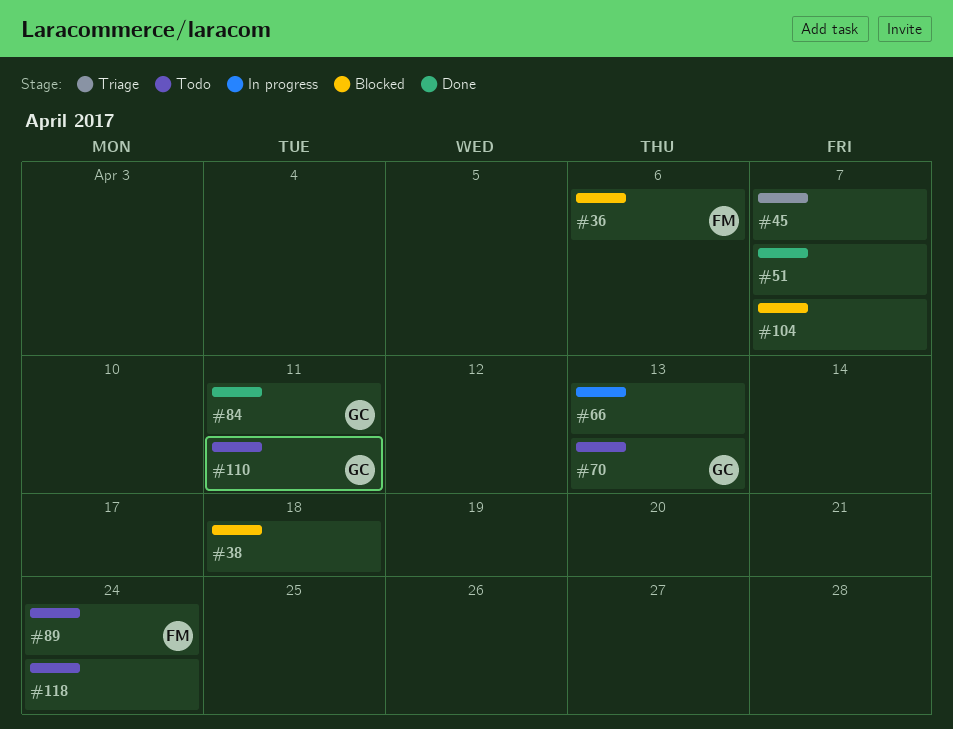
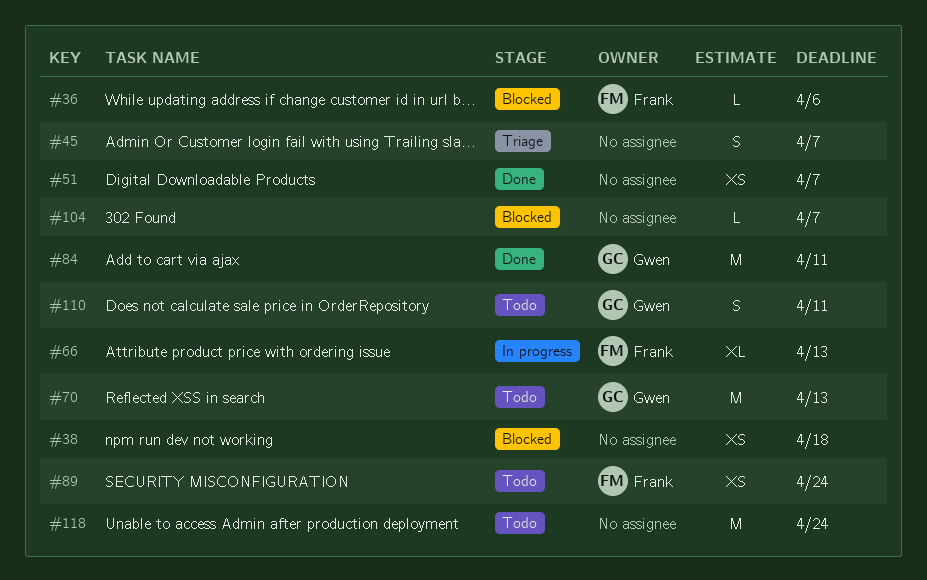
#66, owner: none -> Frank

